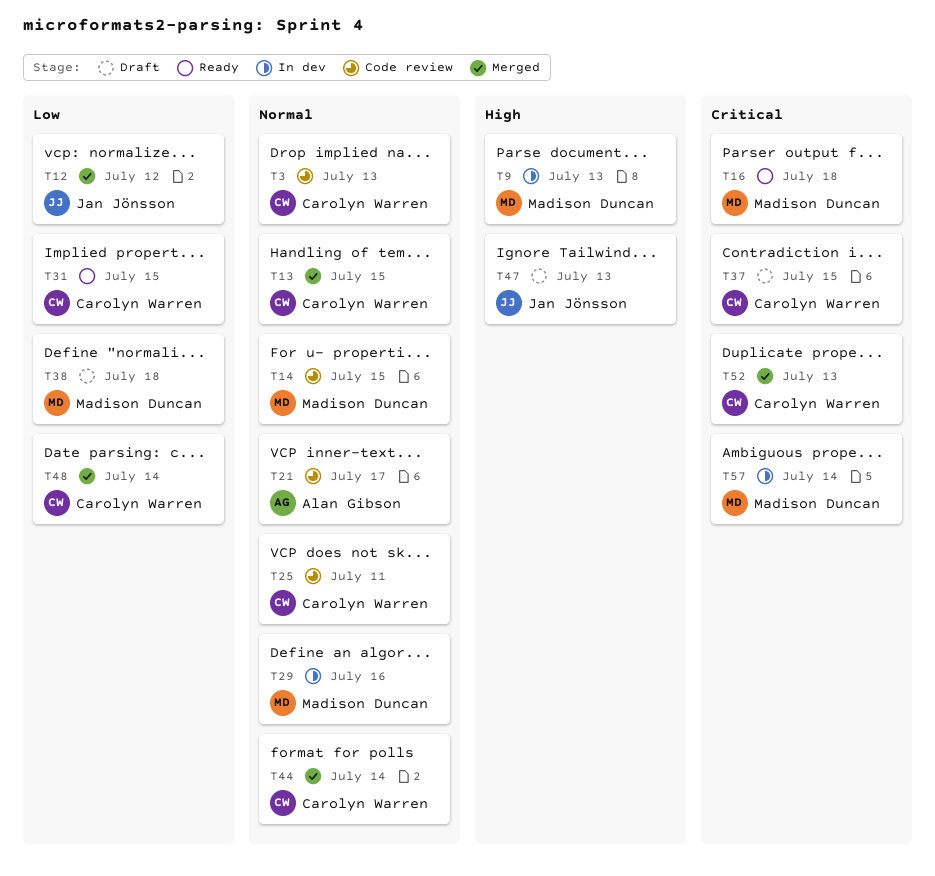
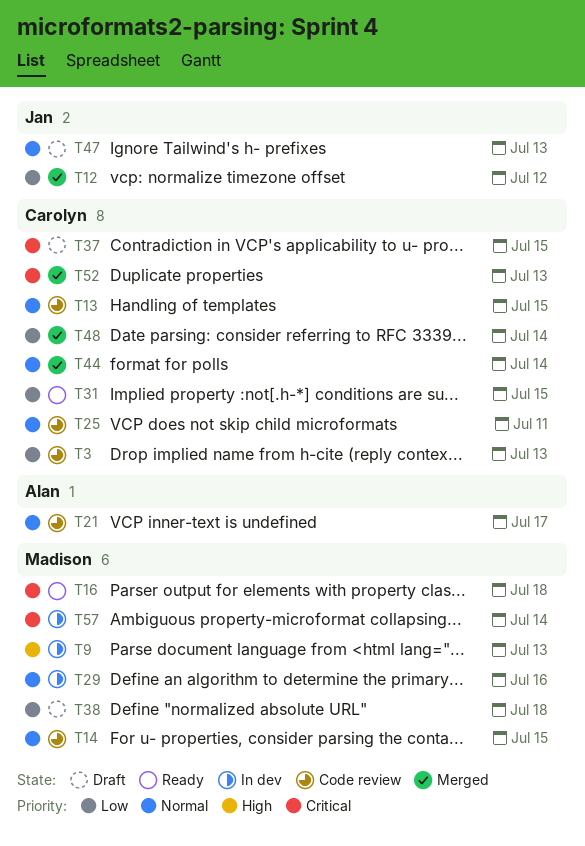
T3, priority: Normal -> Low
T13, status: Merged -> Code review
T47, priority: High -> Normal

